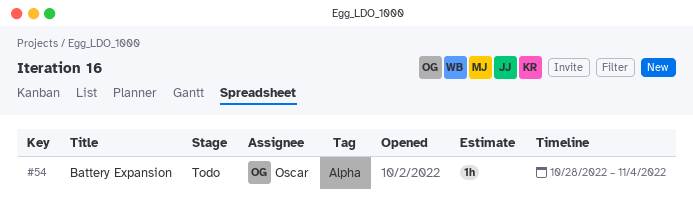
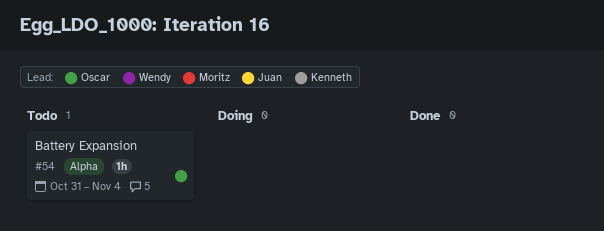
#54, start: Oct 28 -> Oct 31

